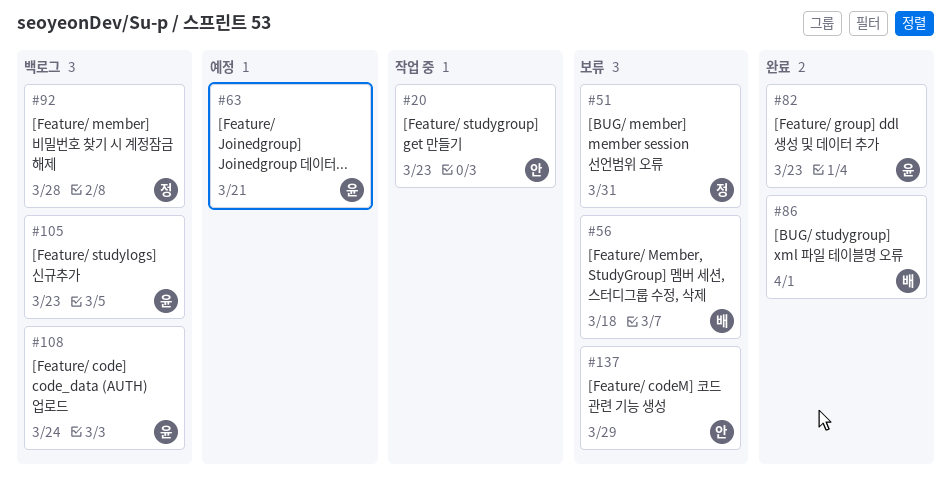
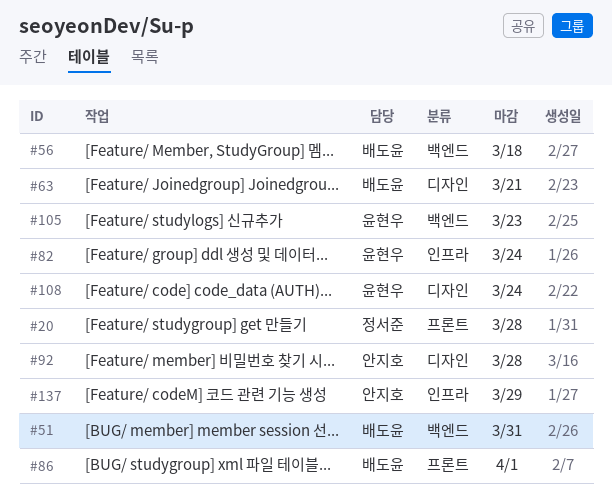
#20, owner: 안지호 -> 정서준
#20, due: Mar 23 -> Mar 28
#51, owner: 정서준 -> 배도윤
#63, owner: 윤현우 -> 배도윤
#82, due: Mar 23 -> Mar 24
#92, owner: 정서준 -> 안지호

